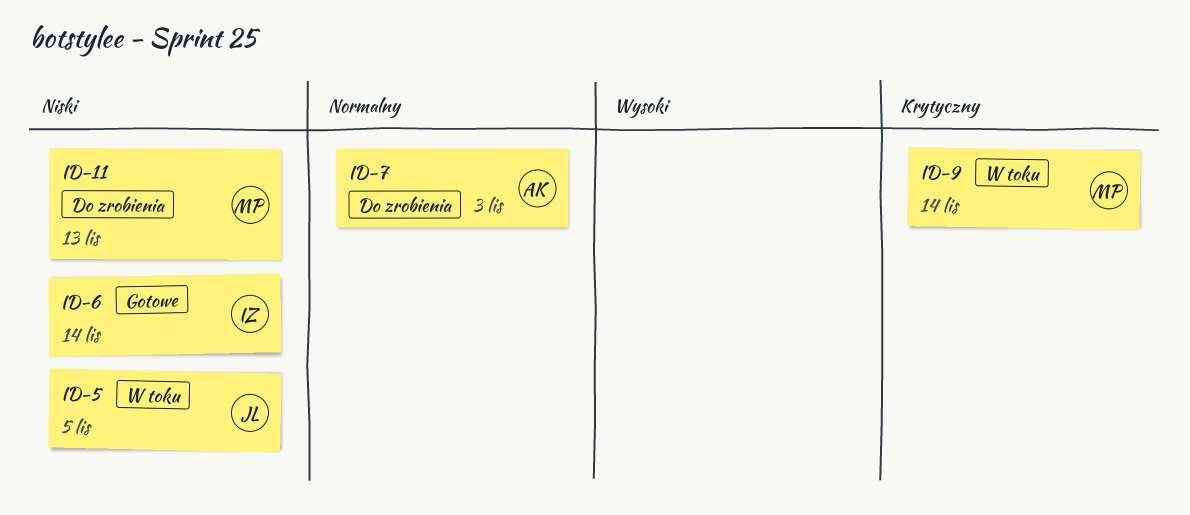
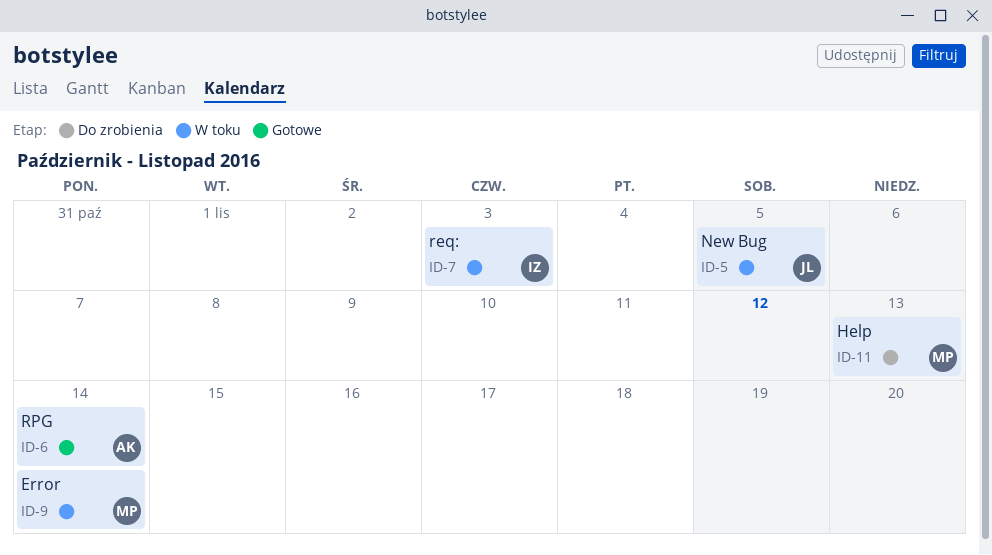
ID-6, owner: IZ -> AK
ID-7, status: Do zrobienia -> W toku
ID-7, owner: AK -> IZ

